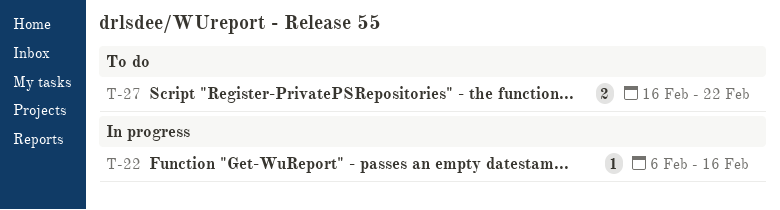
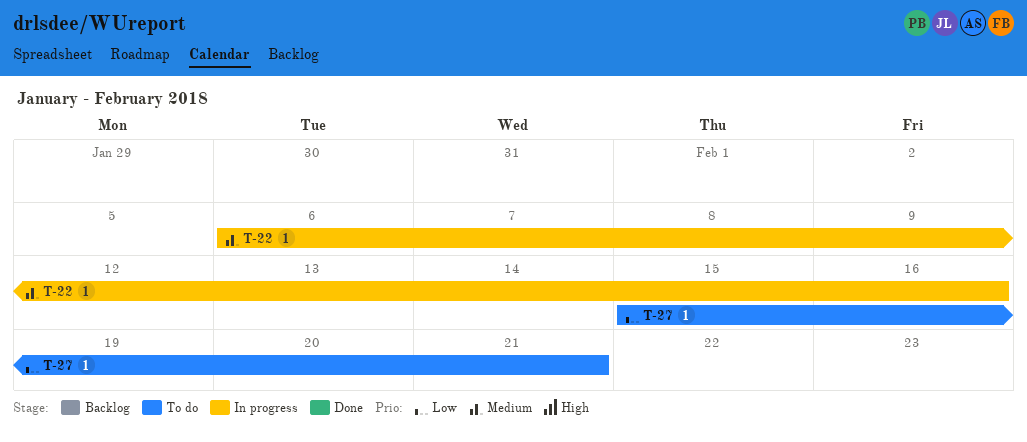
T-27, estimate: 2 -> 1
T-27, start: Feb 16 -> Feb 15
T-27, due: Feb 22 -> Feb 21

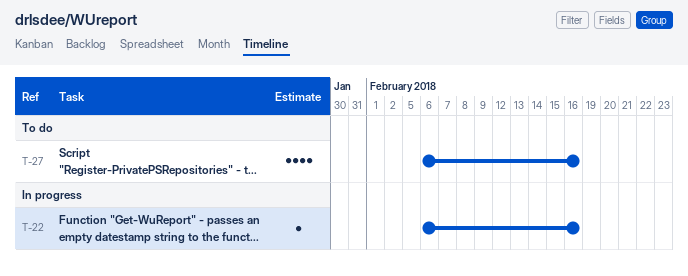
T-27, estimate: 1 -> 4
T-27, start: Feb 15 -> Feb 6
T-27, due: Feb 21 -> Feb 16

